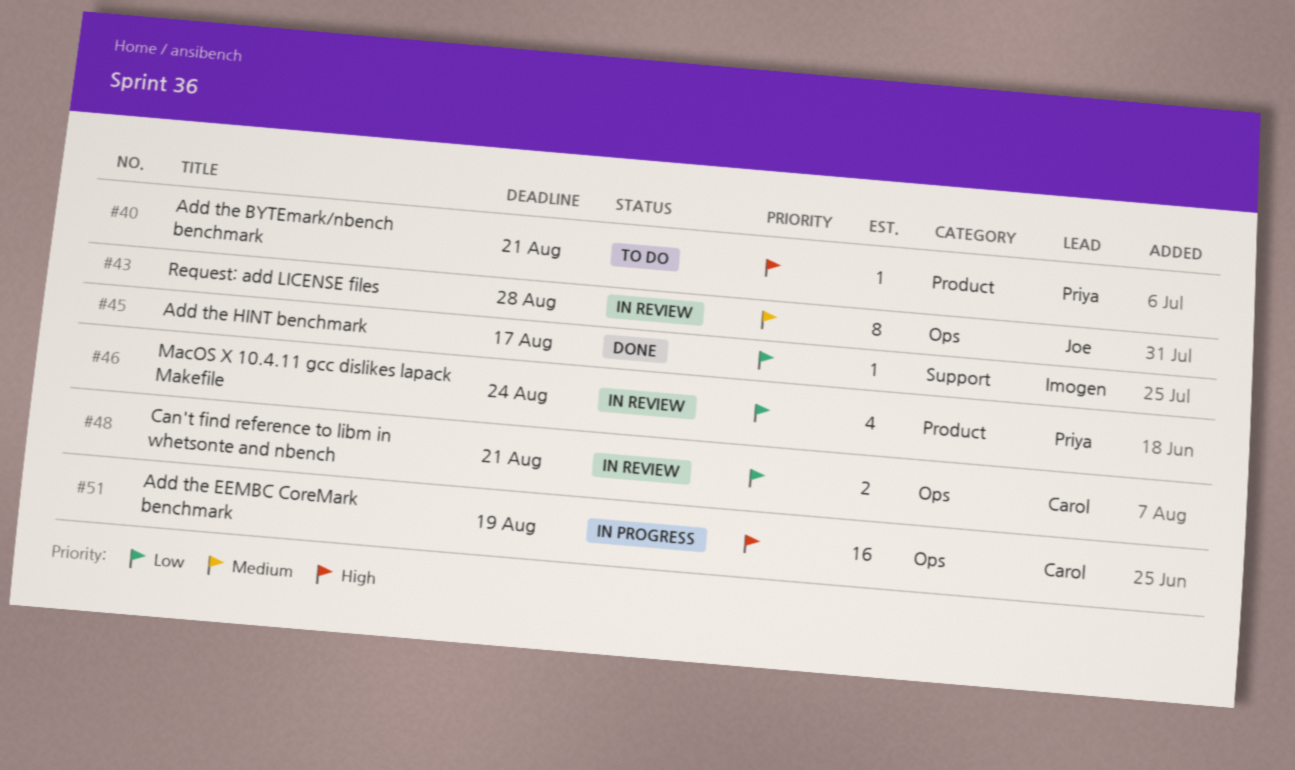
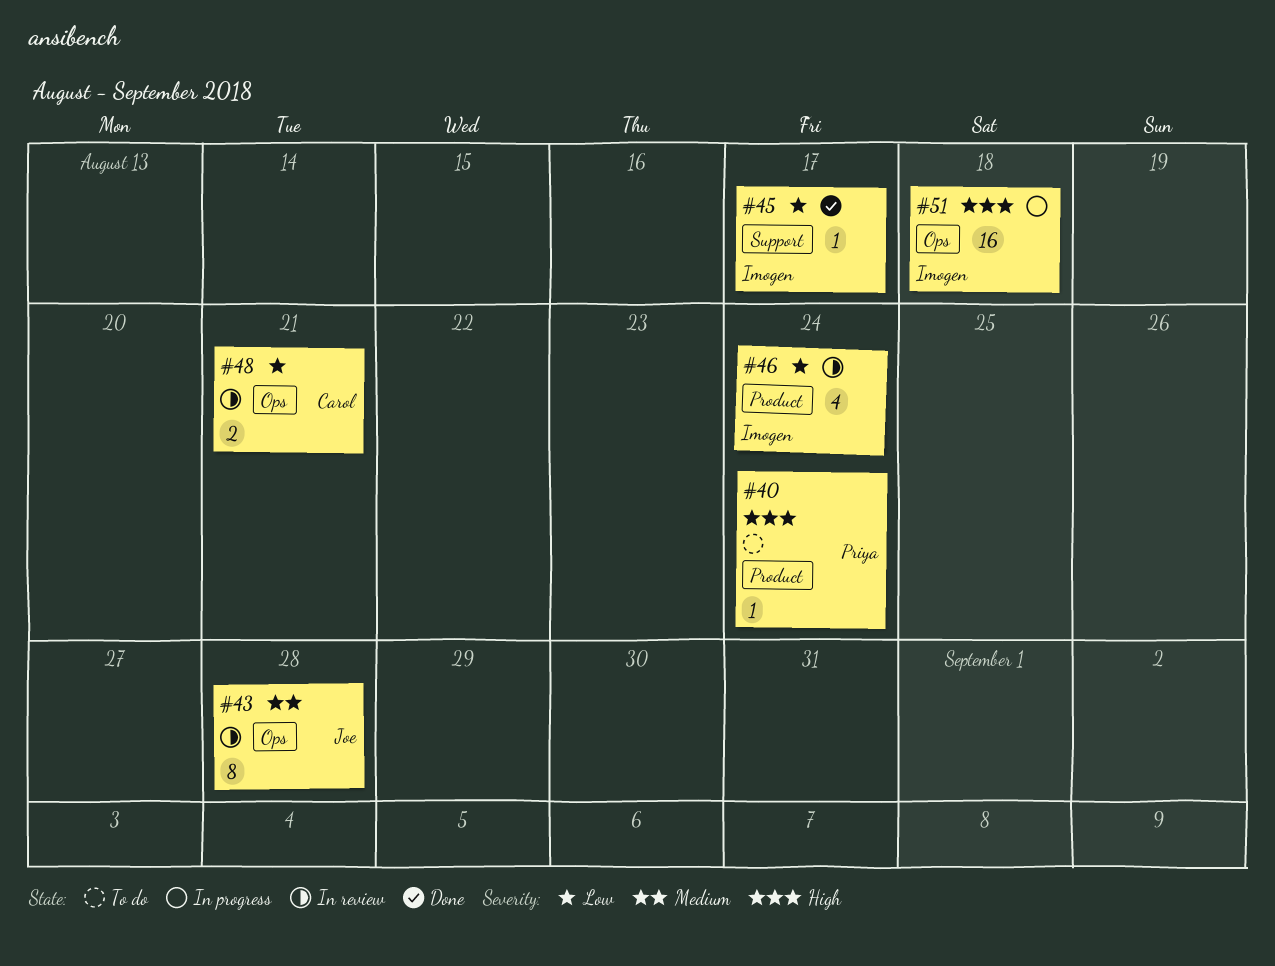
#40, due: Aug 21 -> Aug 24
#46, owner: Priya -> Imogen
#51, owner: Carol -> Imogen
#51, due: Aug 19 -> Aug 18

